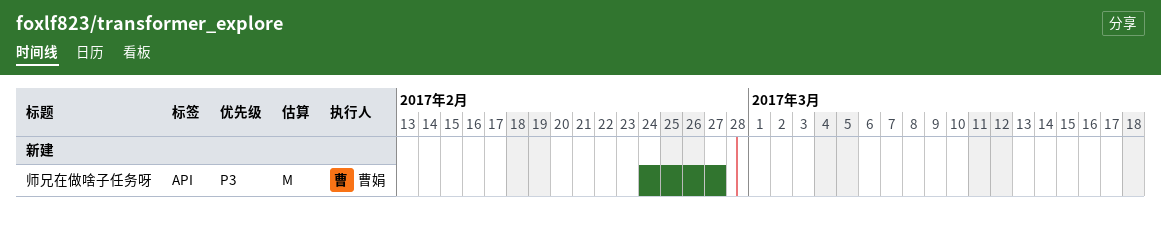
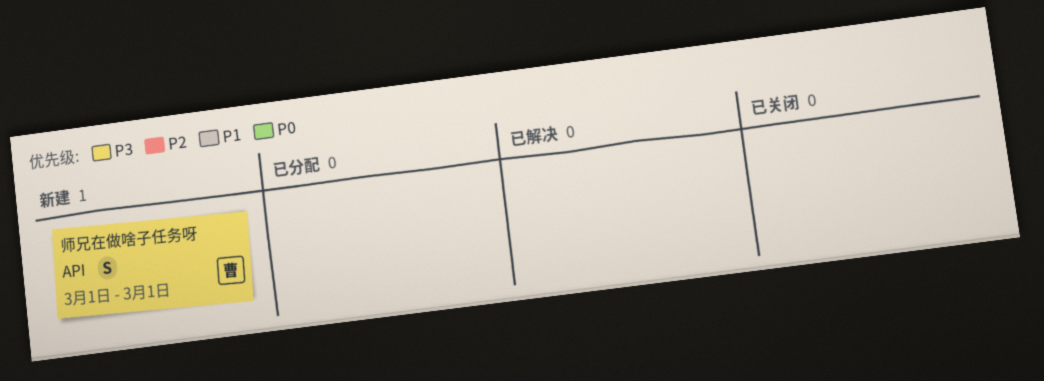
师兄在做啥子任务呀, estimate: M -> S
师兄在做啥子任务呀, start: Feb 24 -> Mar 1
师兄在做啥子任务呀, due: Feb 27 -> Mar 1

